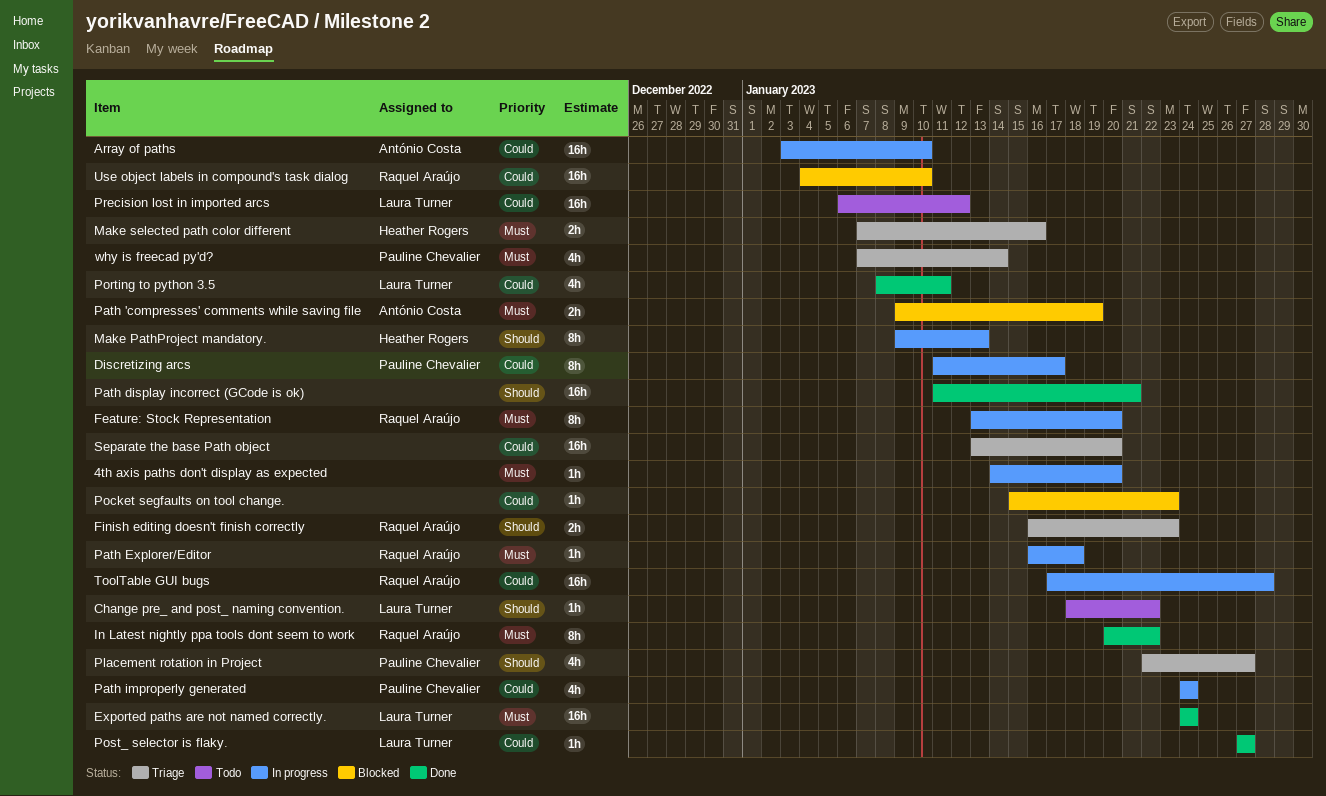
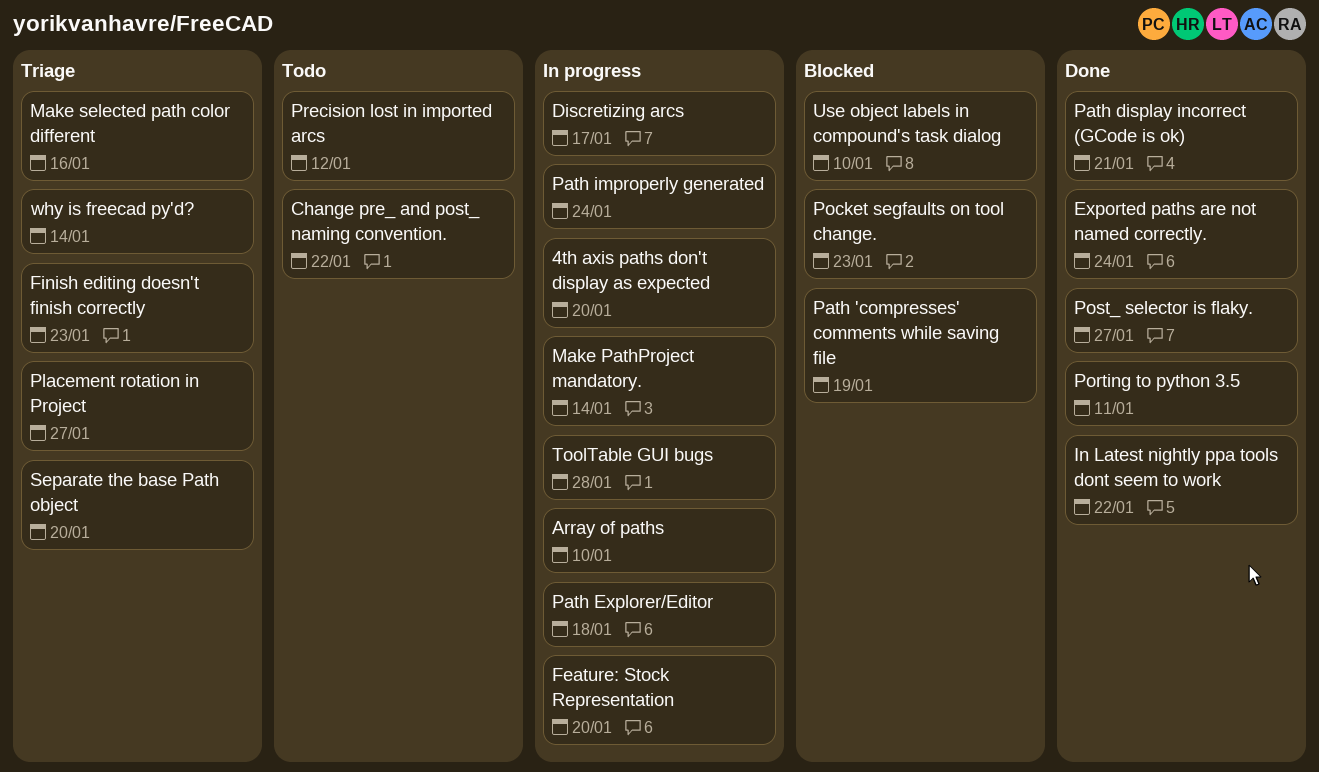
Make PathProject mandatory., due: Jan 13 -> Jan 14

